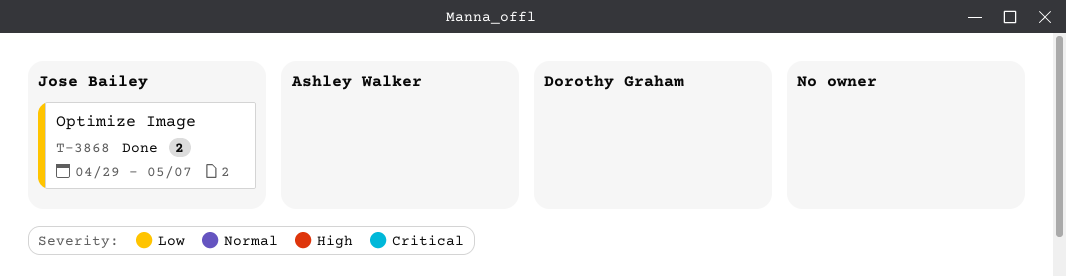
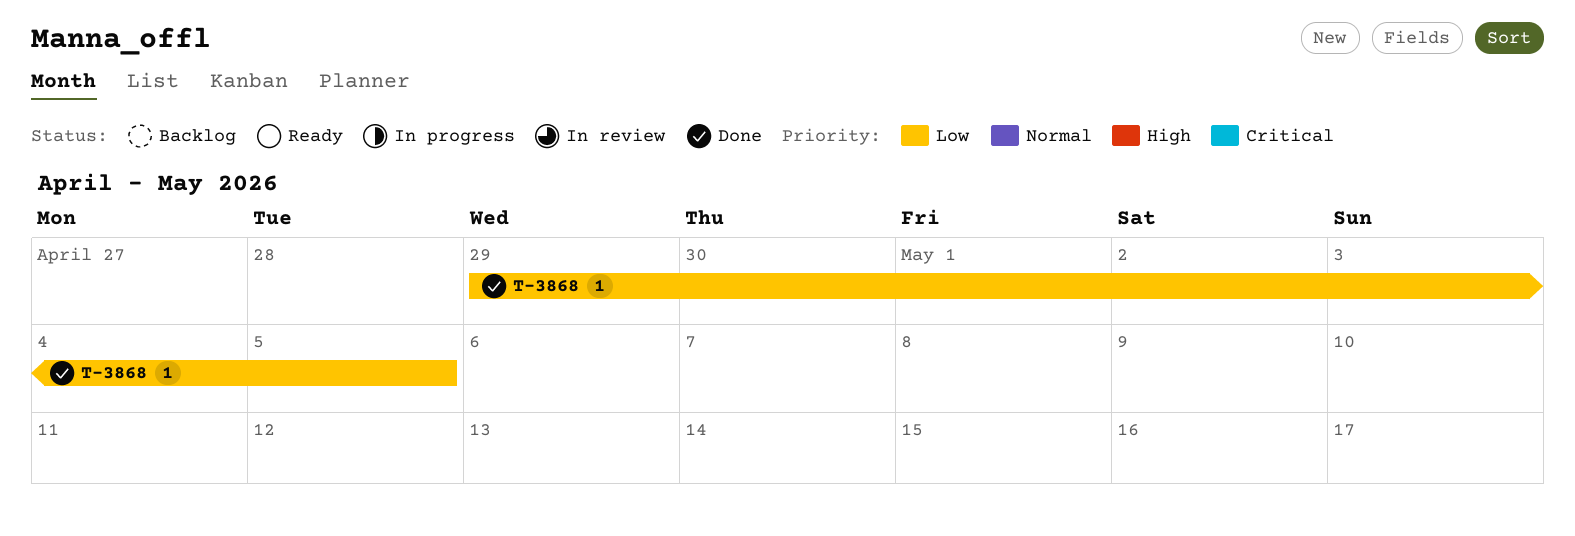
T-3868, estimate: 2 -> 1
T-3868, due: May 7 -> May 5

